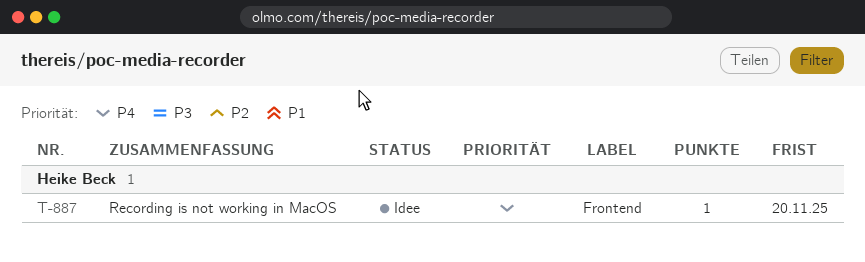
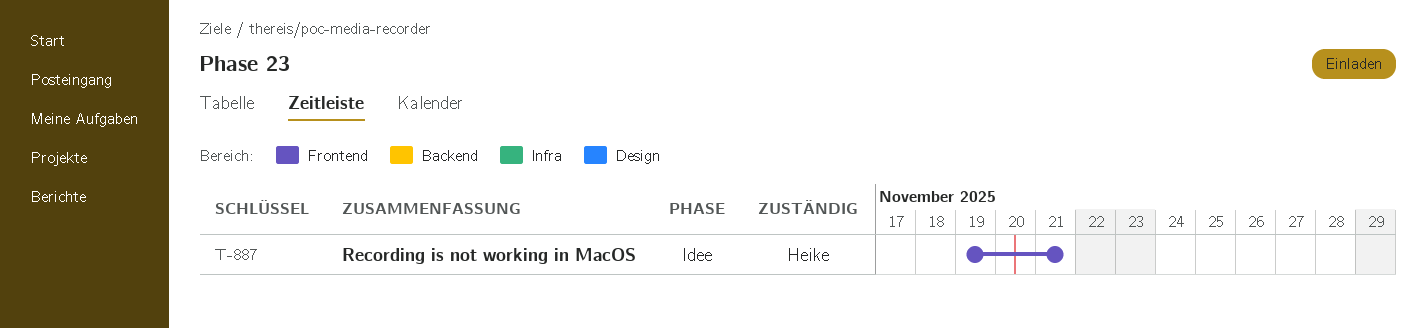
T-887, due: Nov 20 -> Nov 21

